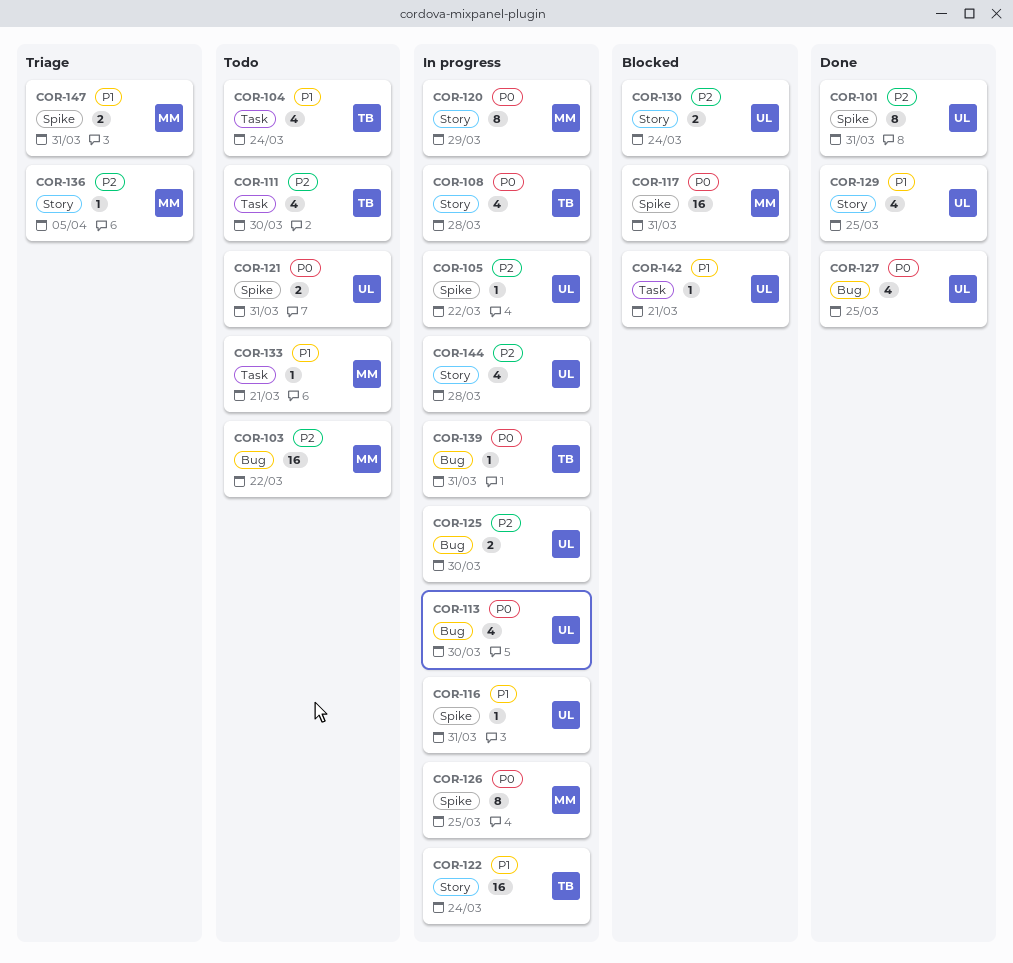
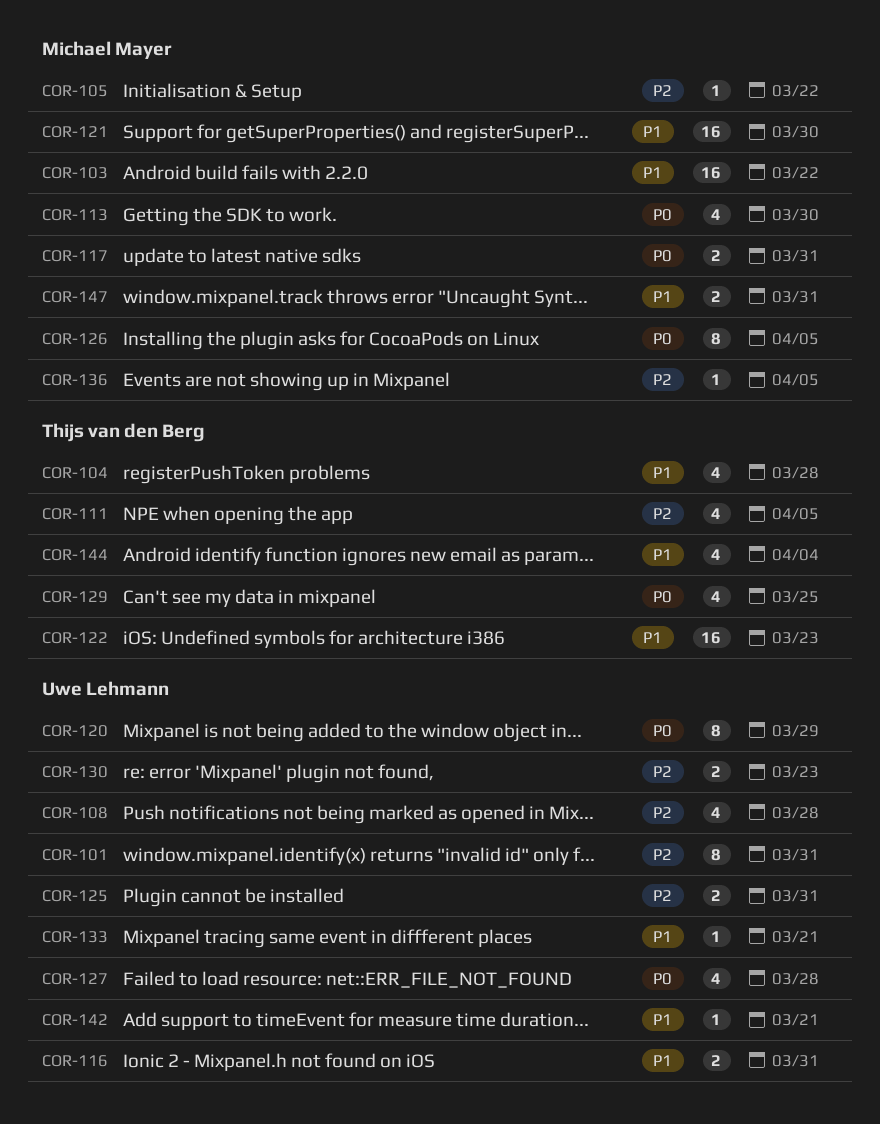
COR-103, priority: P2 -> P1
COR-104, due: Mar 24 -> Mar 28
COR-105, owner: Uwe Lehmann -> Michael Mayer
COR-108, owner: Thijs van den Berg -> Uwe Lehmann
COR-108, priority: P0 -> P2
COR-111, due: Mar 30 -> Apr 5
COR-113, owner: Uwe Lehmann -> Michael Mayer
COR-116, estimate: 1 -> 2
COR-117, estimate: 16 -> 2
COR-120, owner: Michael Mayer -> Uwe Lehmann
COR-121, owner: Uwe Lehmann -> Michael Mayer
COR-121, priority: P0 -> P1
COR-121, estimate: 2 -> 16
COR-121, due: Mar 31 -> Mar 30
COR-122, due: Mar 24 -> Mar 23
COR-125, due: Mar 30 -> Mar 31
COR-126, due: Mar 25 -> Apr 5
COR-127, due: Mar 25 -> Mar 28
COR-129, owner: Uwe Lehmann -> Thijs van den Berg
COR-129, priority: P1 -> P0
COR-130, due: Mar 24 -> Mar 23
COR-133, owner: Michael Mayer -> Uwe Lehmann
COR-139: present -> none
COR-144, owner: Uwe Lehmann -> Thijs van den Berg
COR-144, priority: P2 -> P1
COR-144, due: Mar 28 -> Apr 4

